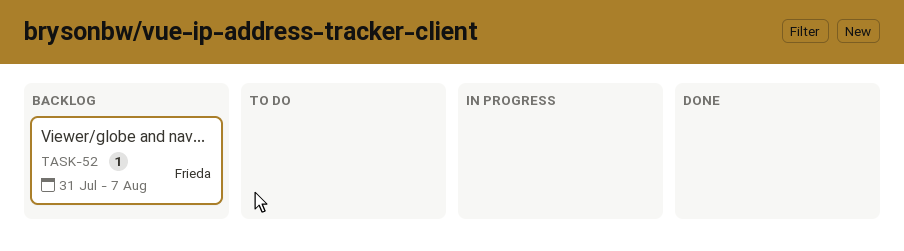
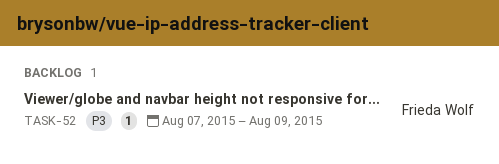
TASK-52, start: Jul 31 -> Aug 7
TASK-52, due: Aug 7 -> Aug 9

